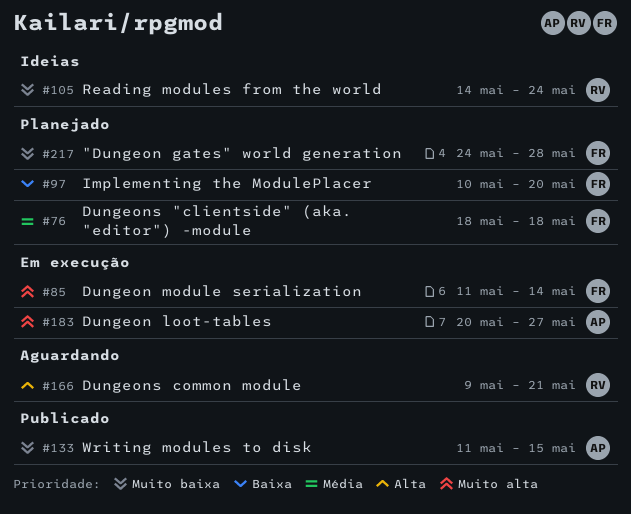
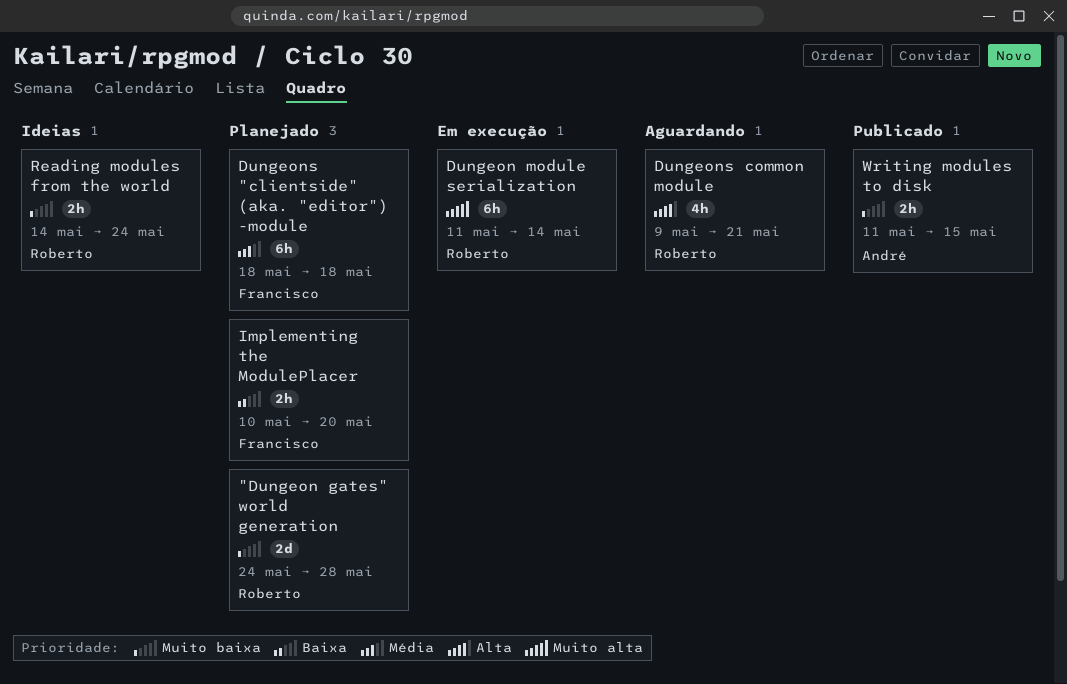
"Dungeon gates" world generation, owner: Francisco -> Roberto
Dungeon loot-tables: present -> none
Dungeon module serialization, owner: Francisco -> Roberto

